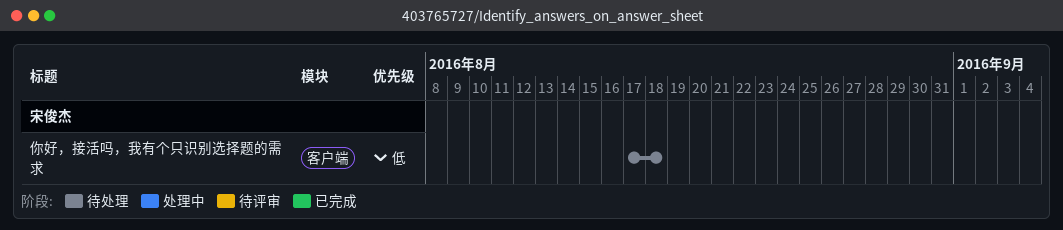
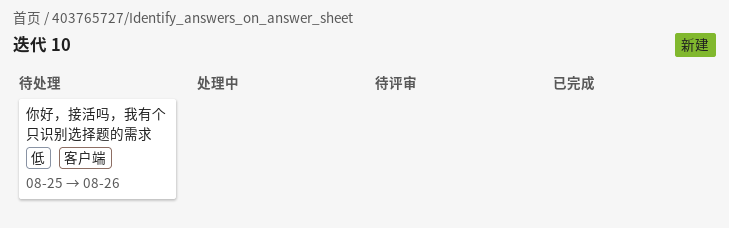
你好，接活吗，我有个只识别选择题的需求, start: Aug 17 -> Aug 25
你好，接活吗，我有个只识别选择题的需求, due: Aug 18 -> Aug 26

